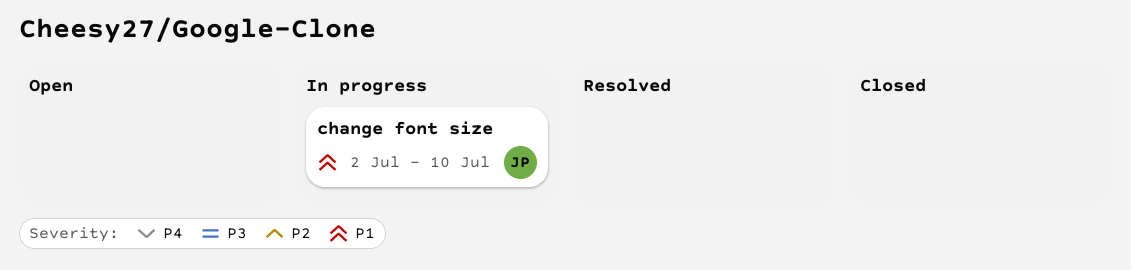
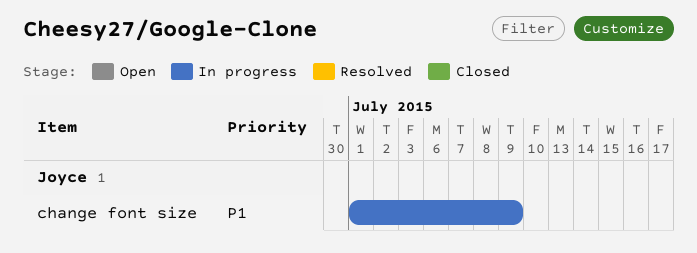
change font size, start: Jul 2 -> Jul 1
change font size, due: Jul 10 -> Jul 9

